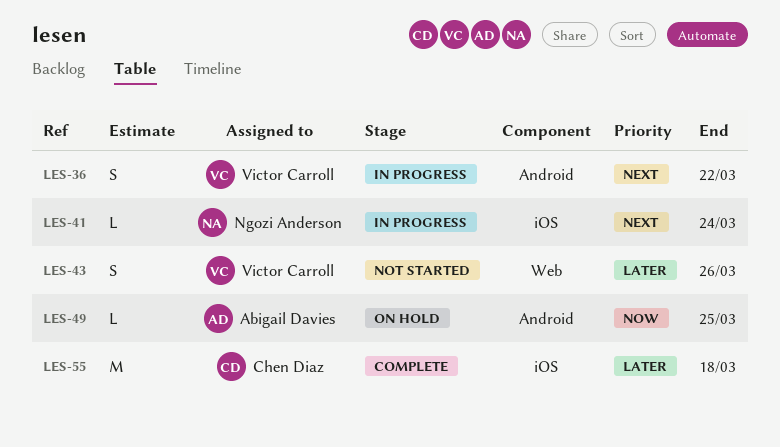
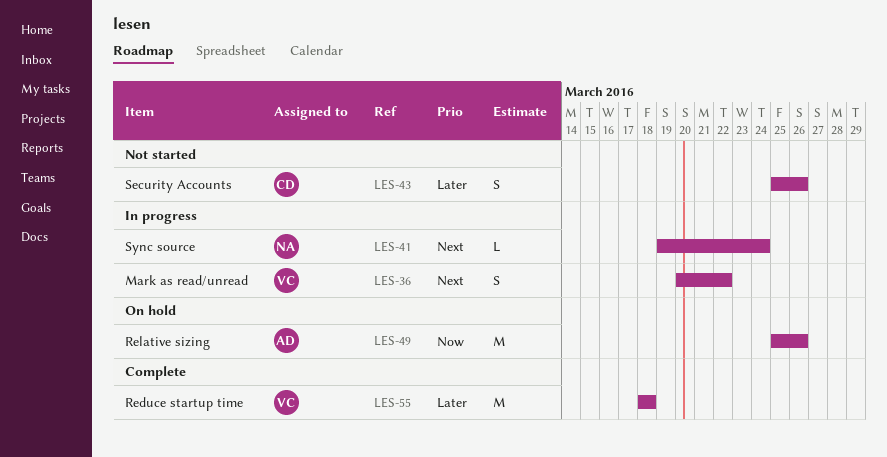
LES-43, owner: Victor Carroll -> Chen Diaz
LES-49, estimate: L -> M
LES-49, due: Mar 25 -> Mar 26
LES-55, owner: Chen Diaz -> Victor Carroll

